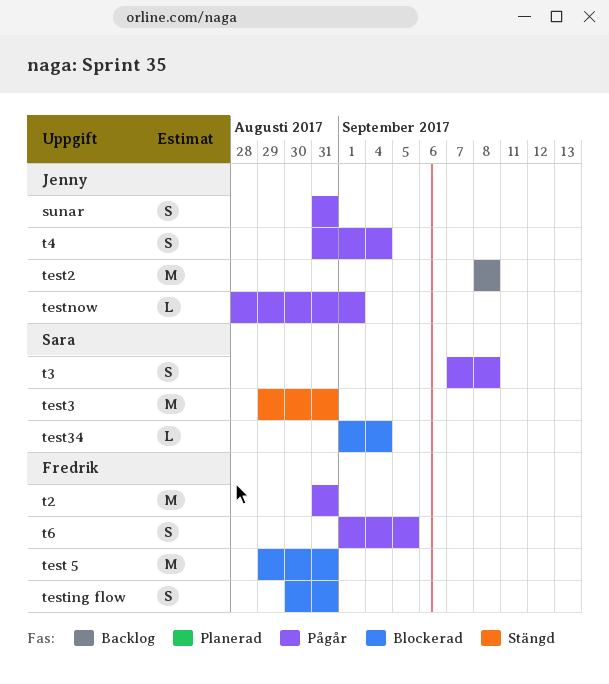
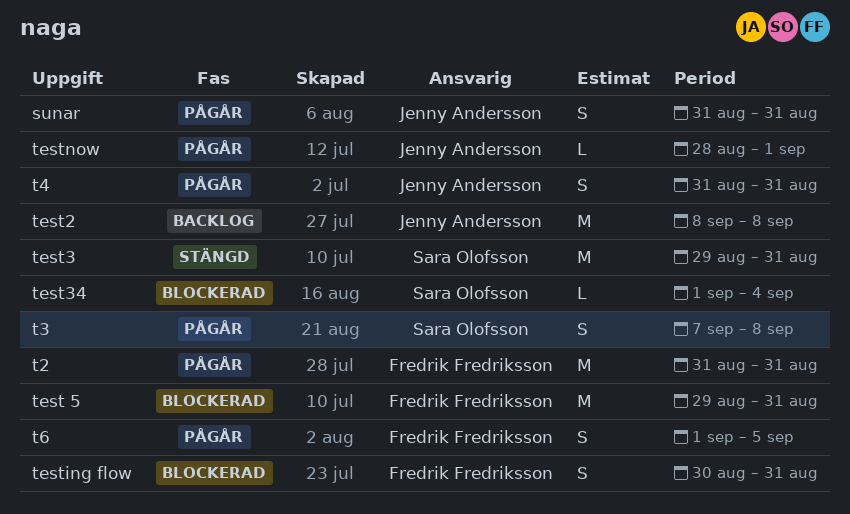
t4, due: Sep 4 -> Aug 31

